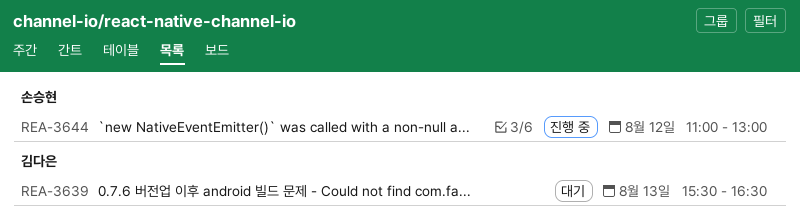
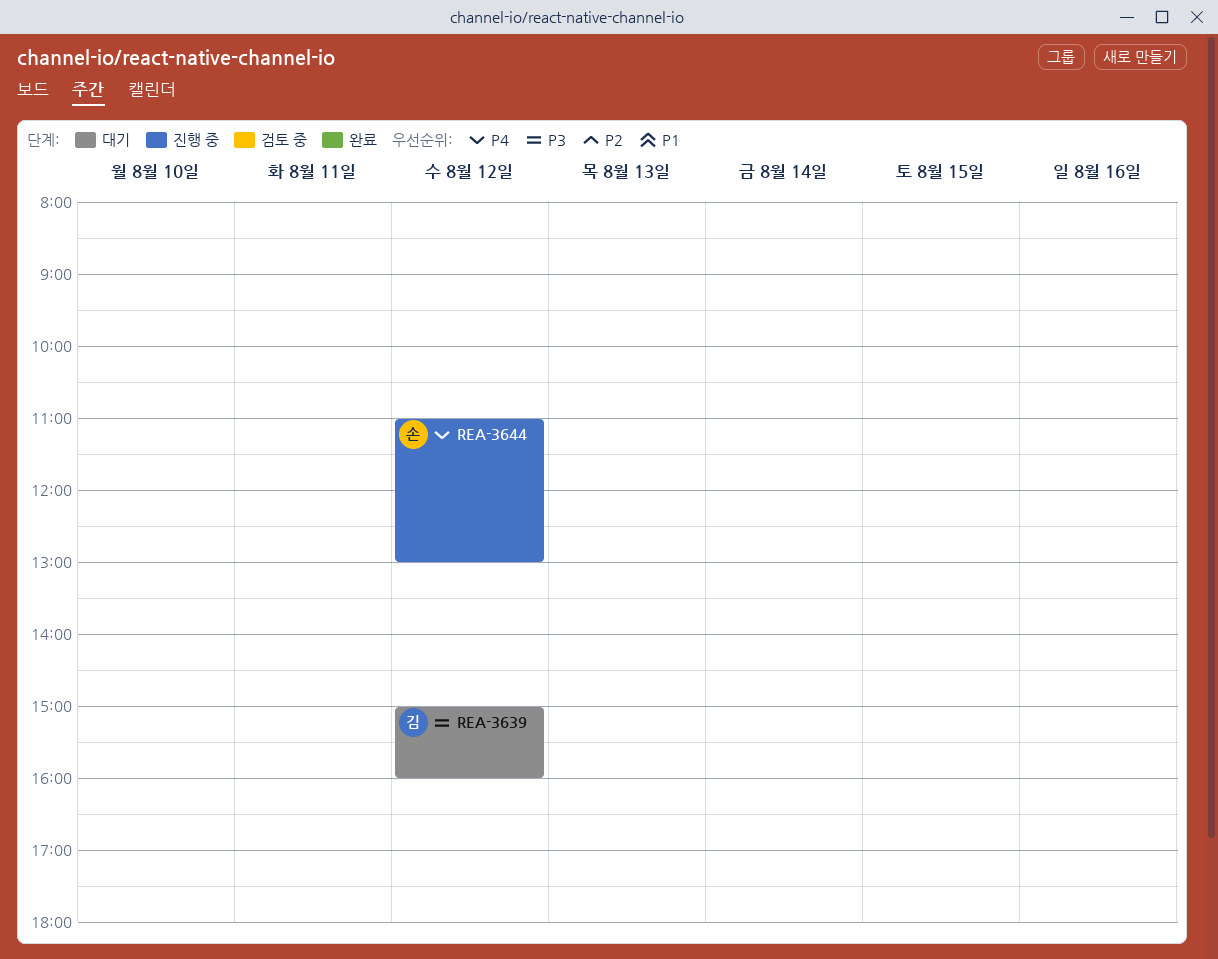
REA-3639, day: Aug 13 -> Aug 12
REA-3639, begins: 15:30 -> 15:00
REA-3639, ends: 16:30 -> 16:00

